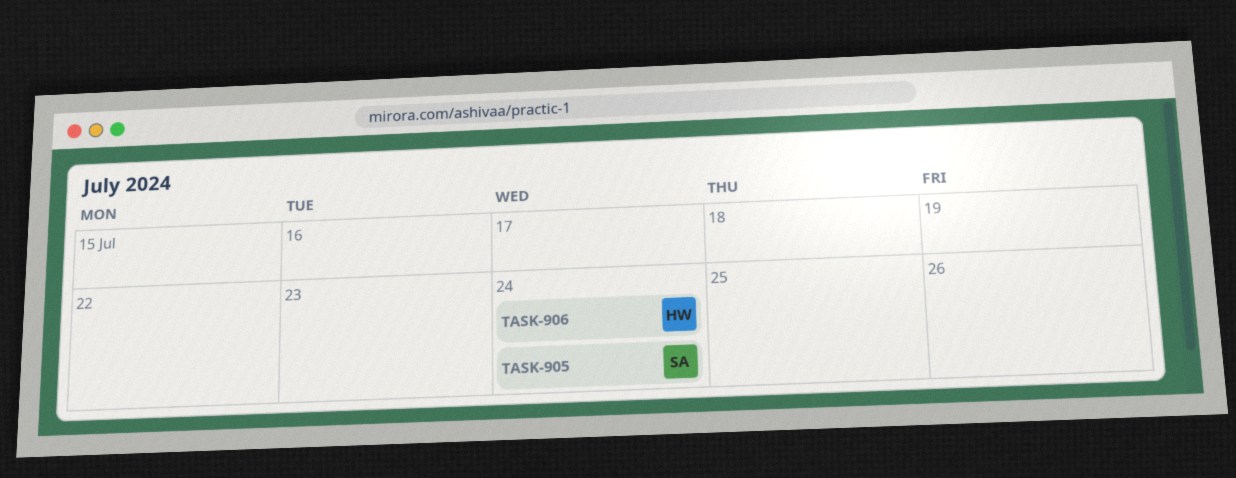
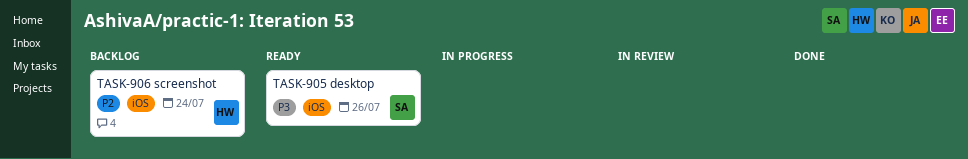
TASK-905, due: Jul 24 -> Jul 26

